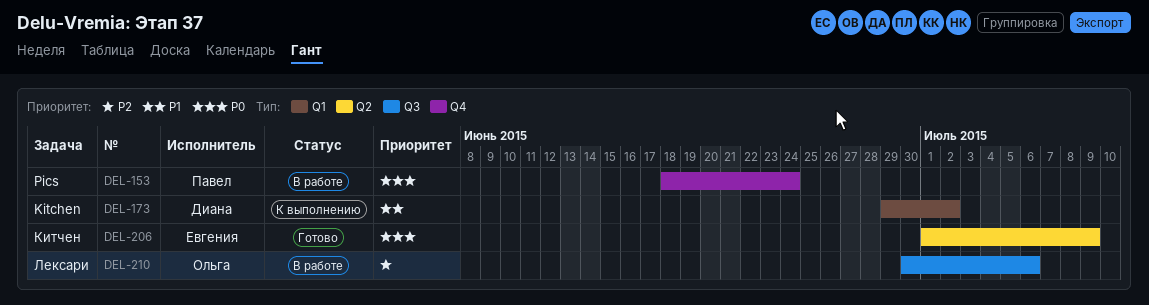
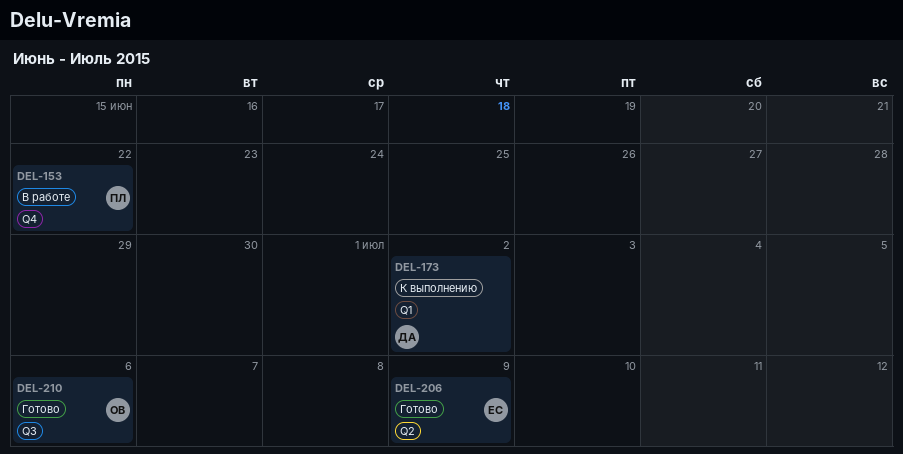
DEL-153, due: Jun 24 -> Jun 22
DEL-210, status: В работе -> Готово

